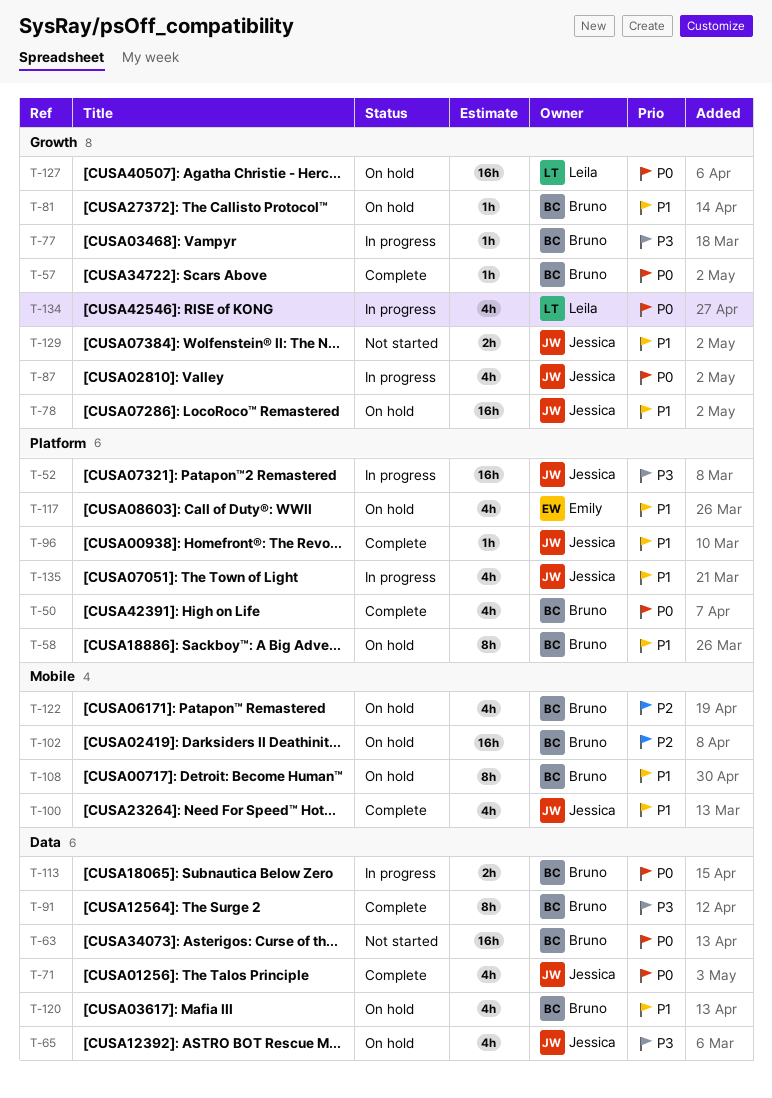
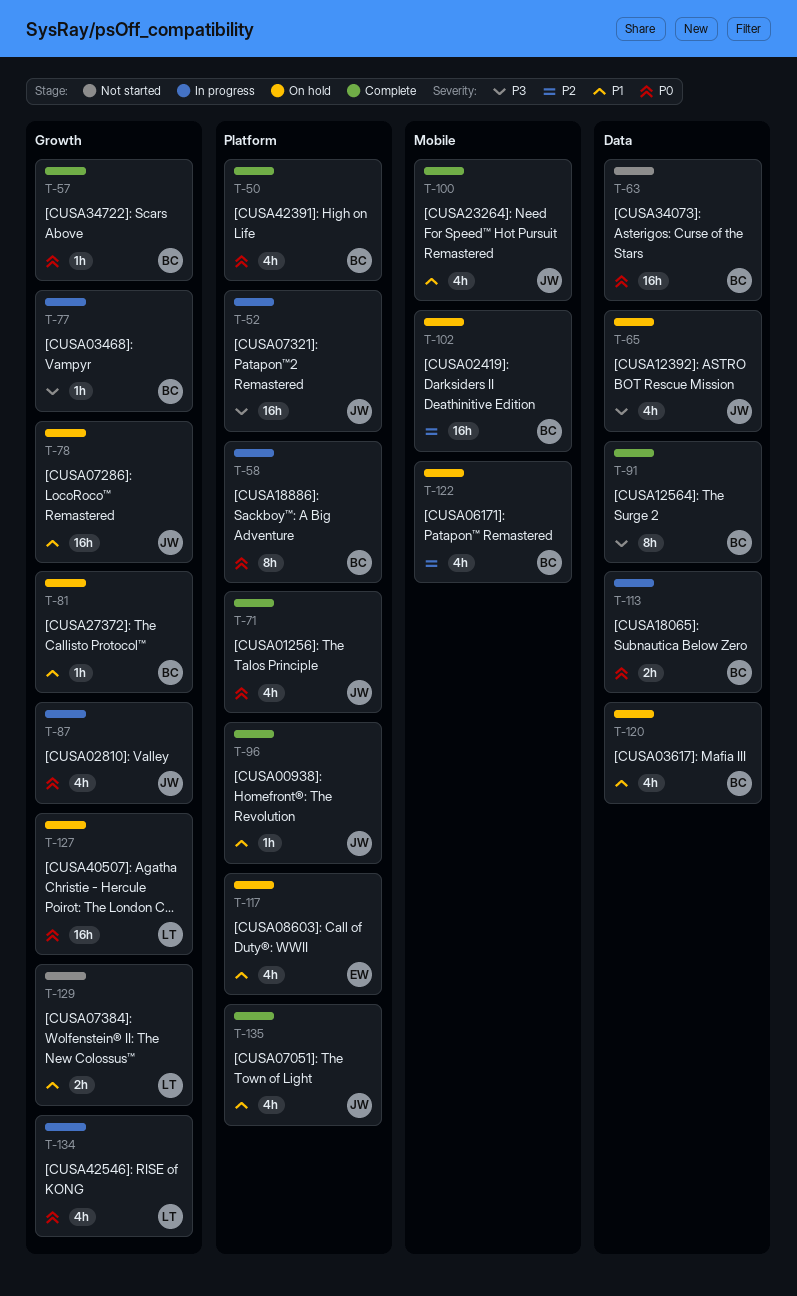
T-58, status: On hold -> In progress
T-58, priority: P1 -> P0
T-71, label: Data -> Platform
T-108: present -> none
T-129, owner: Jessica -> Leila
T-135, status: In progress -> Complete

